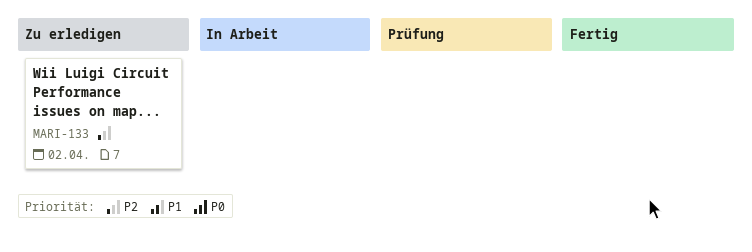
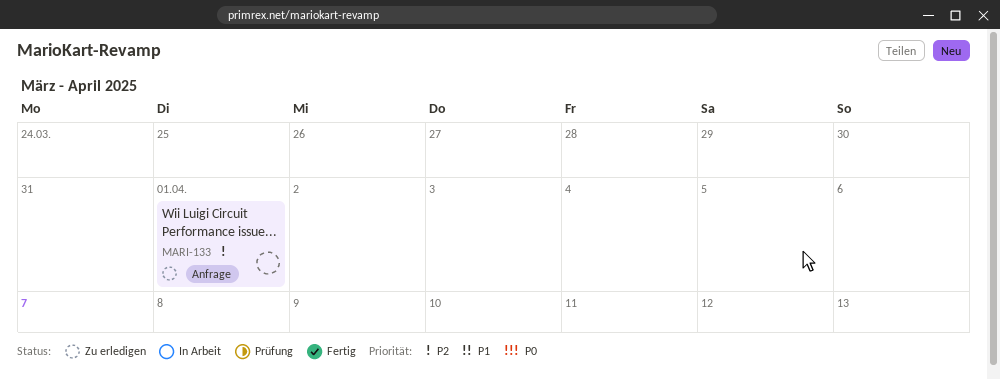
MARI-133, due: Apr 2 -> Apr 1

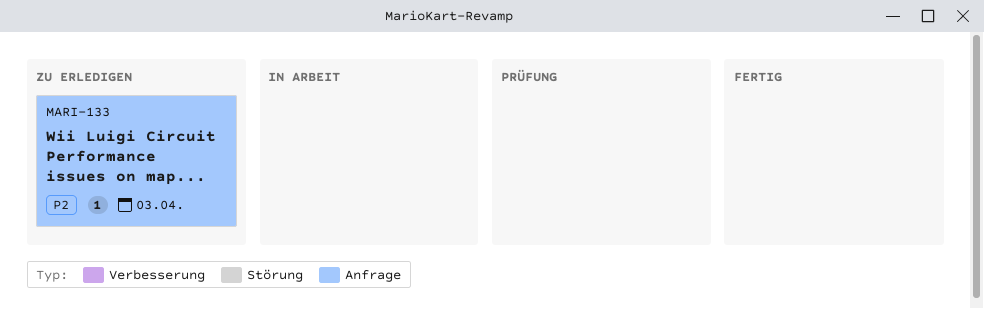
MARI-133, due: Apr 1 -> Apr 3

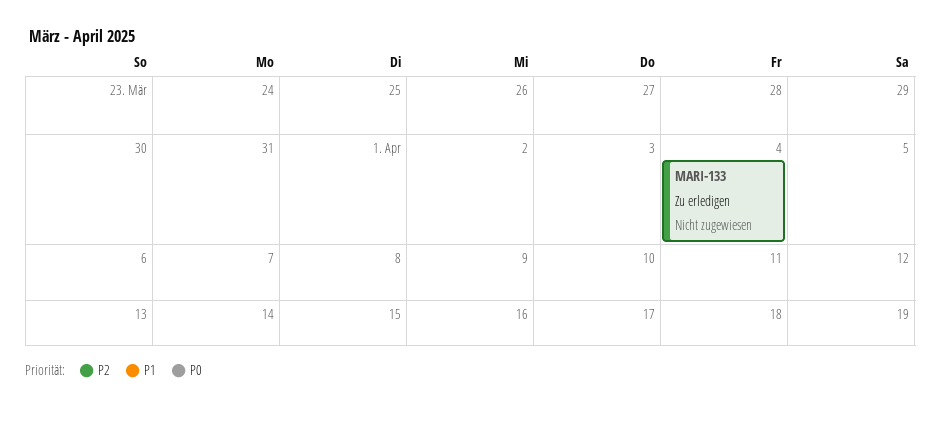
MARI-133, due: Apr 3 -> Apr 4

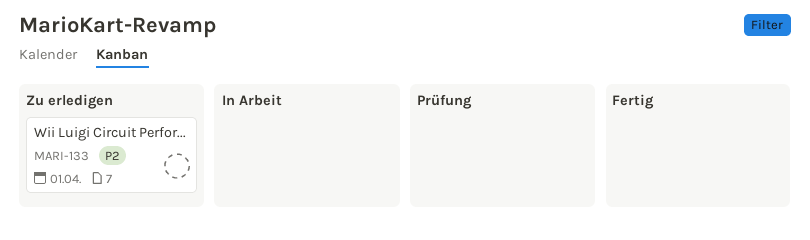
MARI-133, due: Apr 4 -> Apr 1

